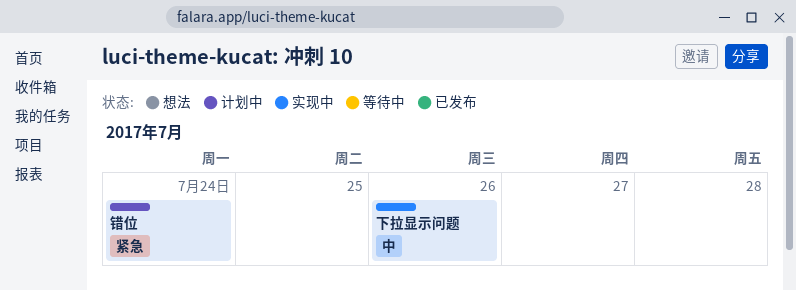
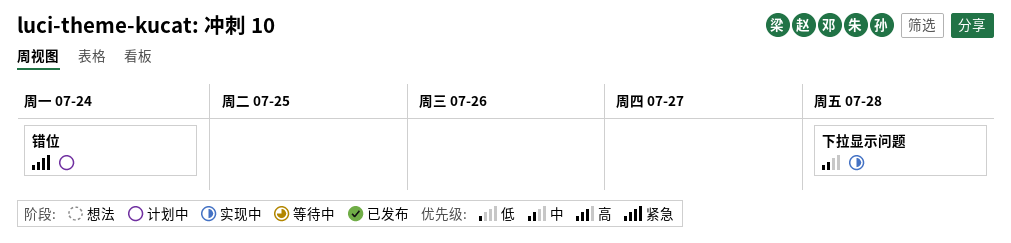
下拉显示问题, due: Jul 26 -> Jul 28

